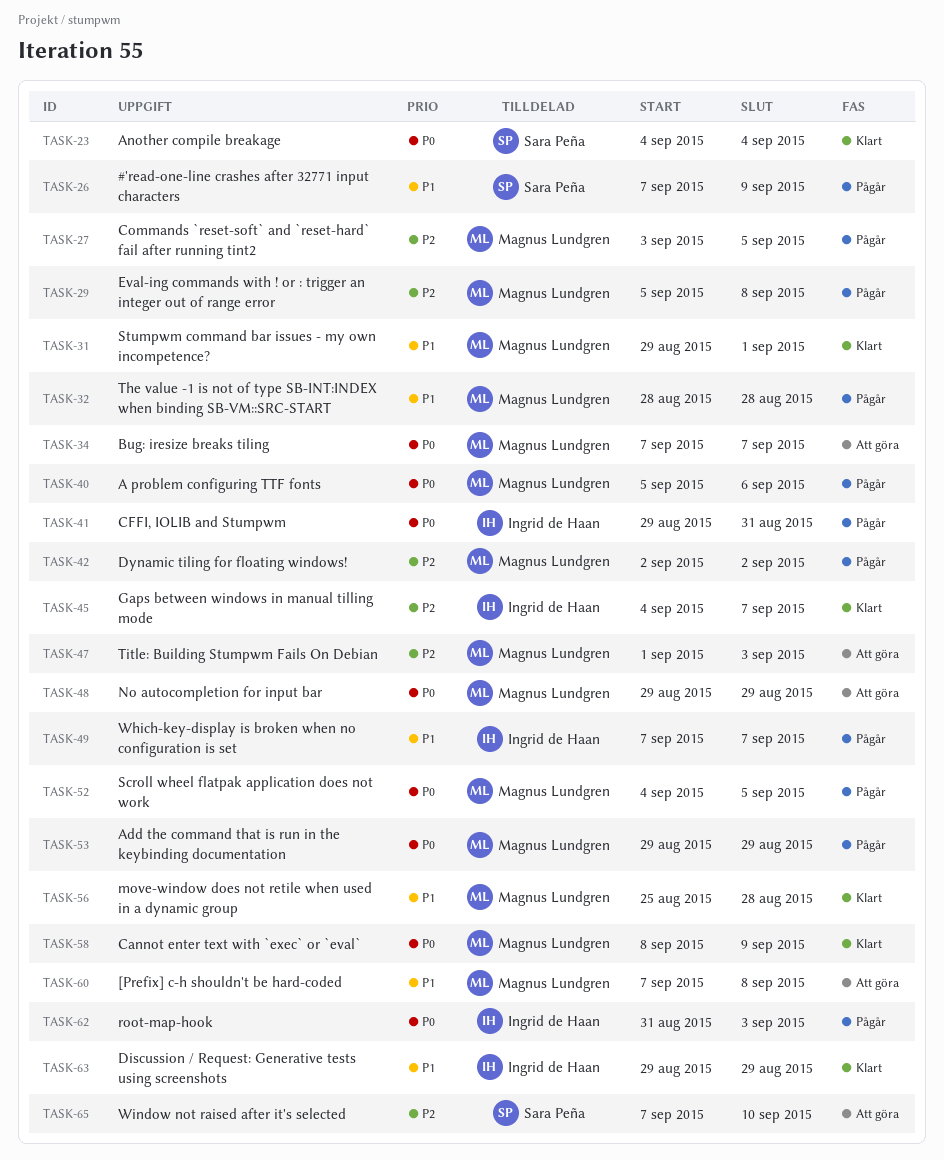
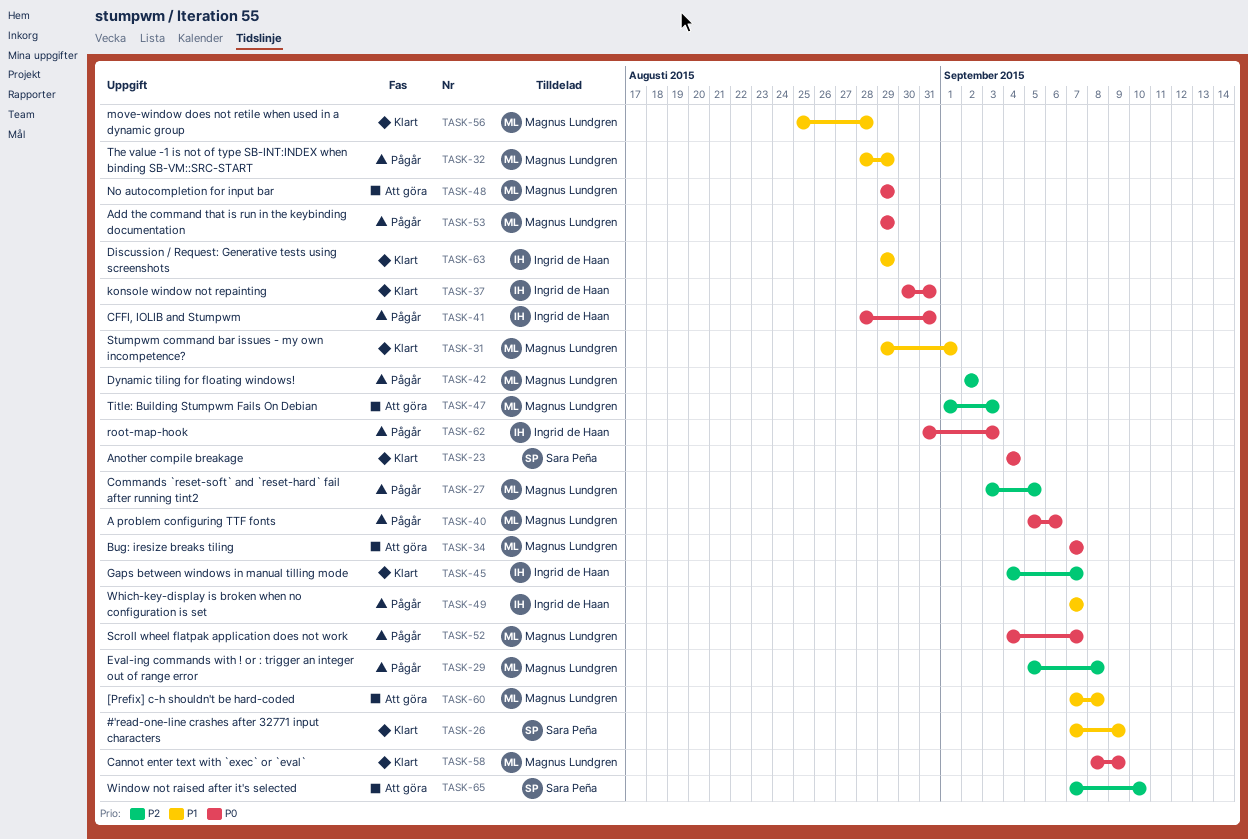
TASK-26, status: Pågår -> Klart
TASK-32, due: Aug 28 -> Aug 29
TASK-37: none -> present
TASK-41, start: Aug 29 -> Aug 28
TASK-52, due: Sep 5 -> Sep 7

